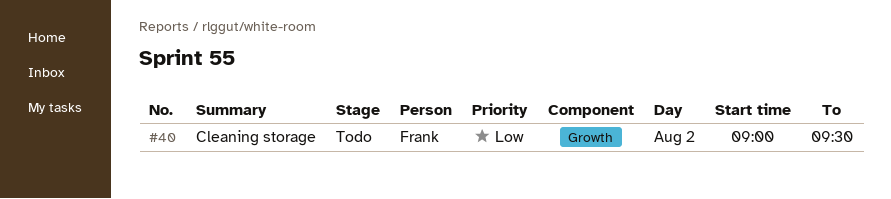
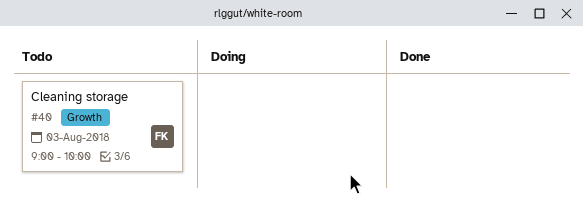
#40, day: Aug 2 -> Aug 3
#40, ends: 09:30 -> 10:00

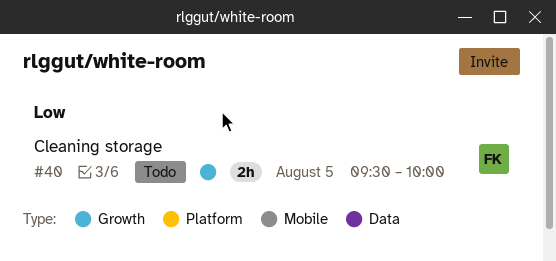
#40, day: Aug 3 -> Aug 5
#40, begins: 09:00 -> 09:30

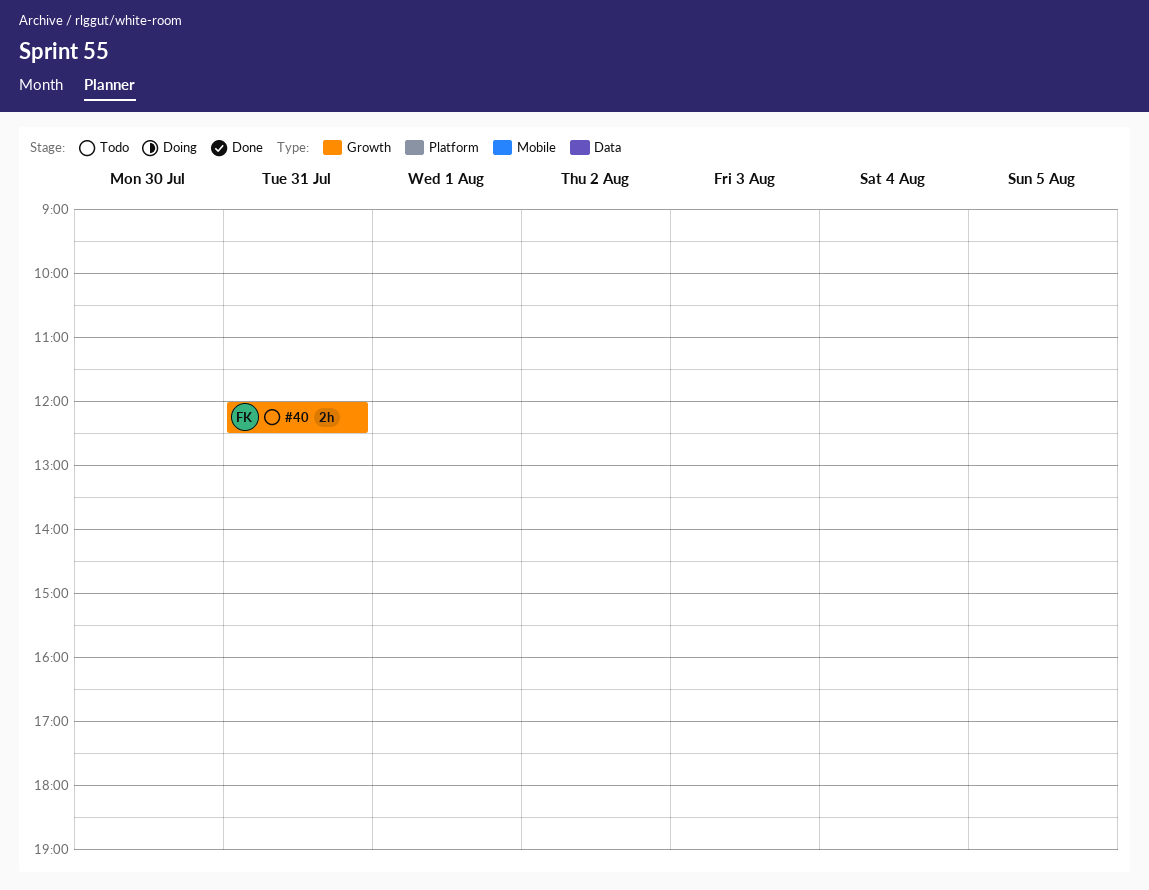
#40, day: Aug 5 -> Jul 31
#40, begins: 09:30 -> 12:00
#40, ends: 10:00 -> 12:30

